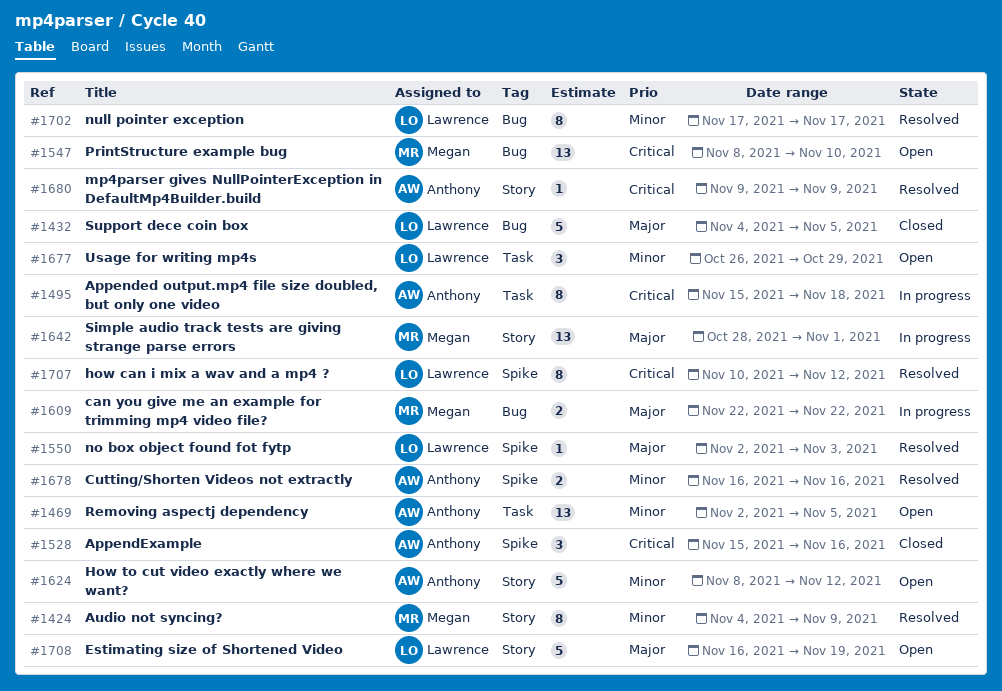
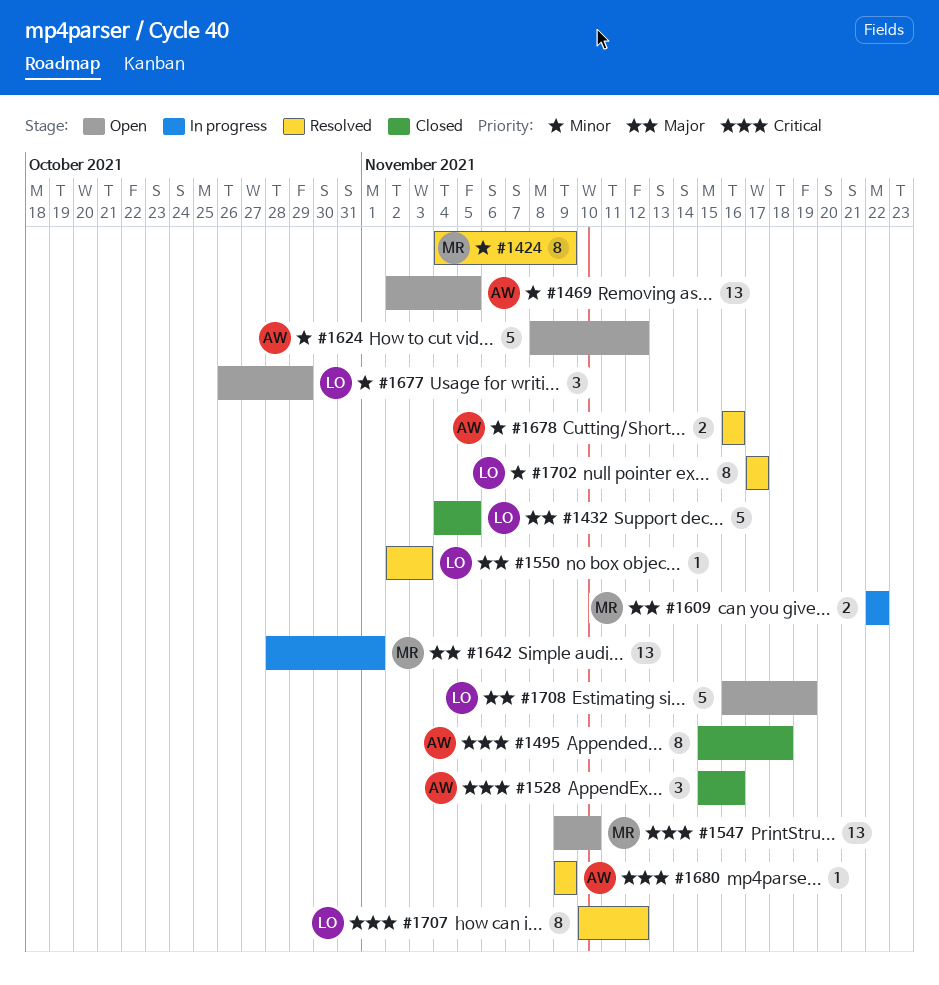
#1495, status: In progress -> Closed
#1547, start: Nov 8 -> Nov 9

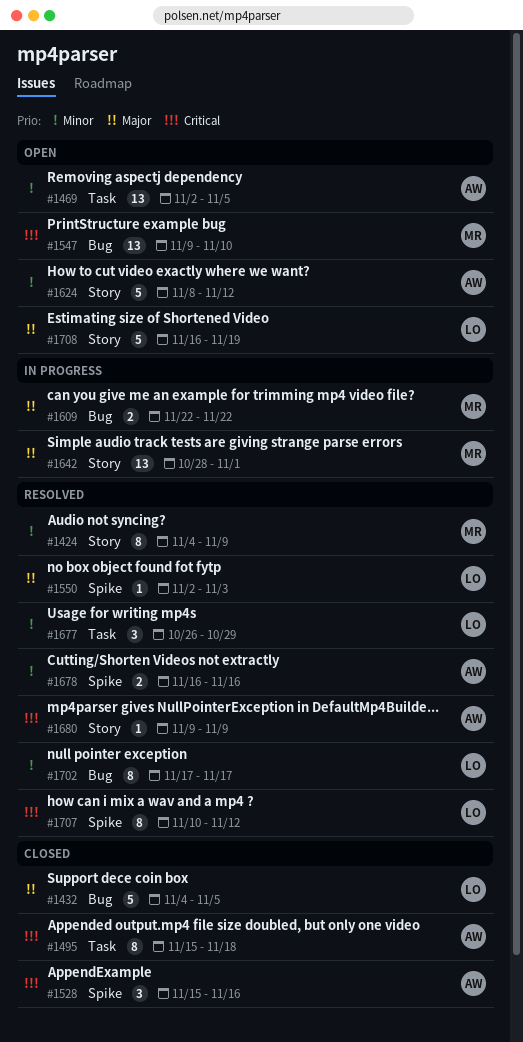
#1677, status: Open -> Resolved

